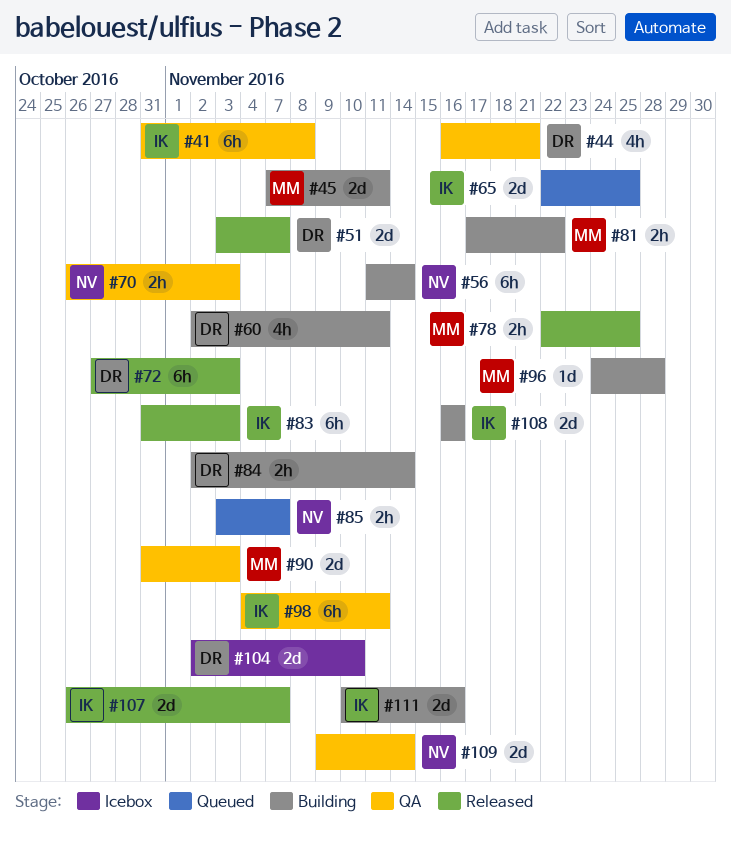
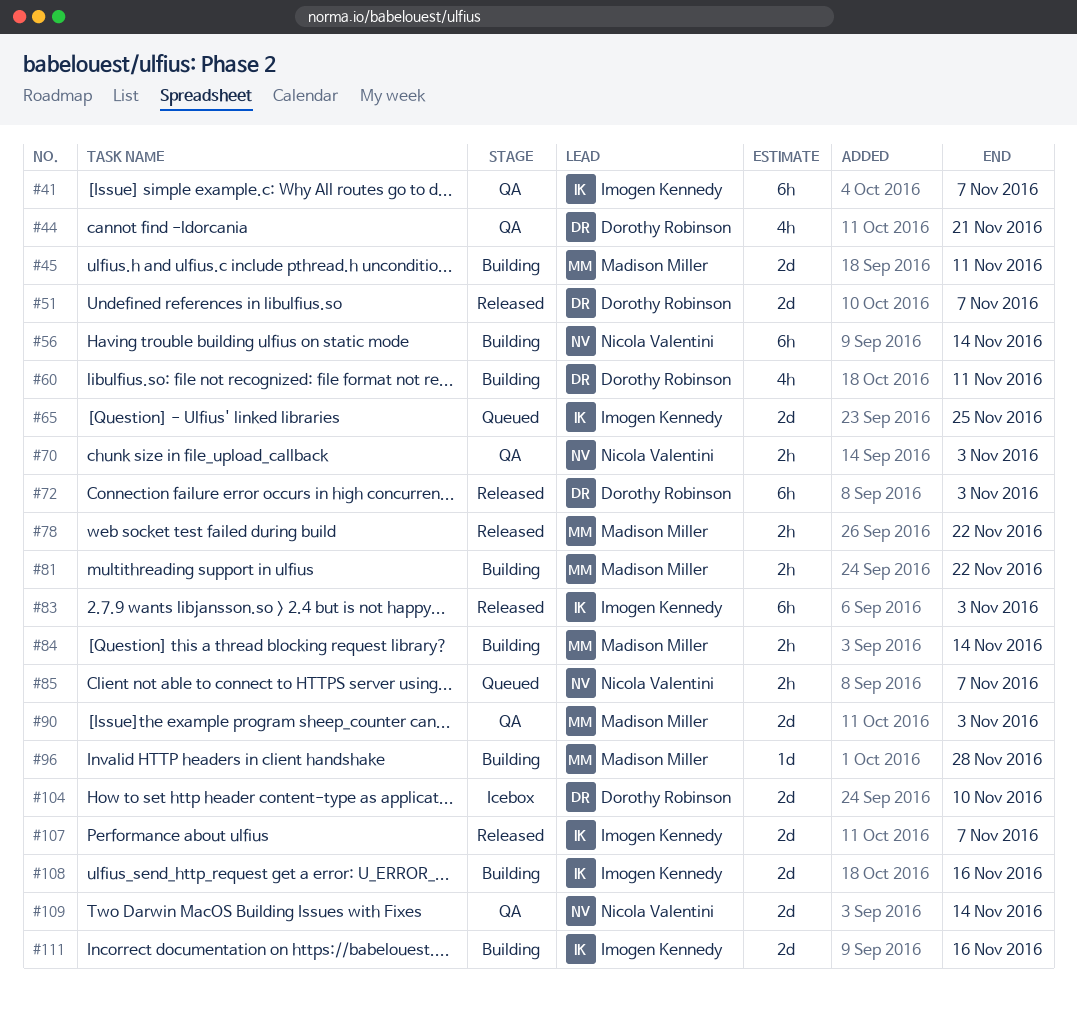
#41, due: Nov 8 -> Nov 7
#78, due: Nov 25 -> Nov 22
#84, owner: Dorothy Robinson -> Madison Miller
#98: present -> none

